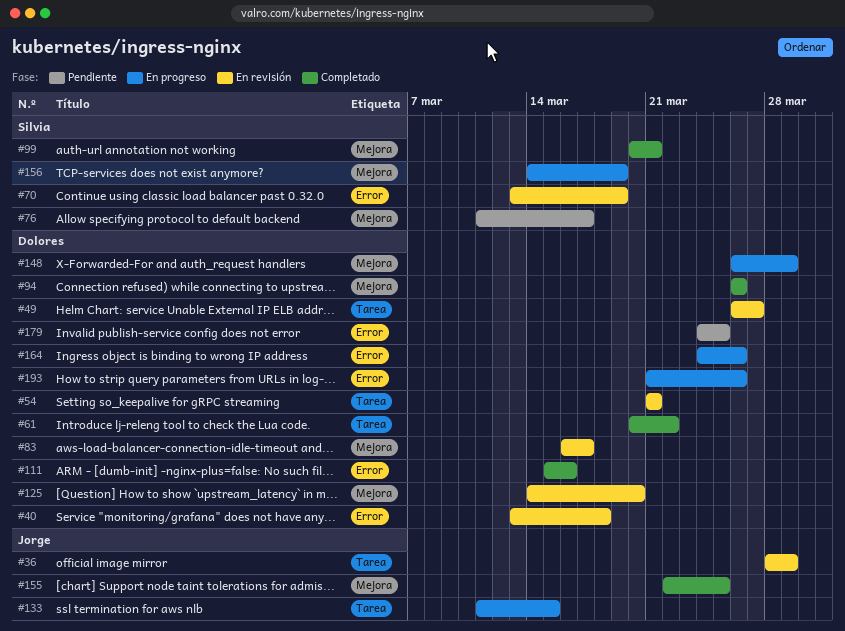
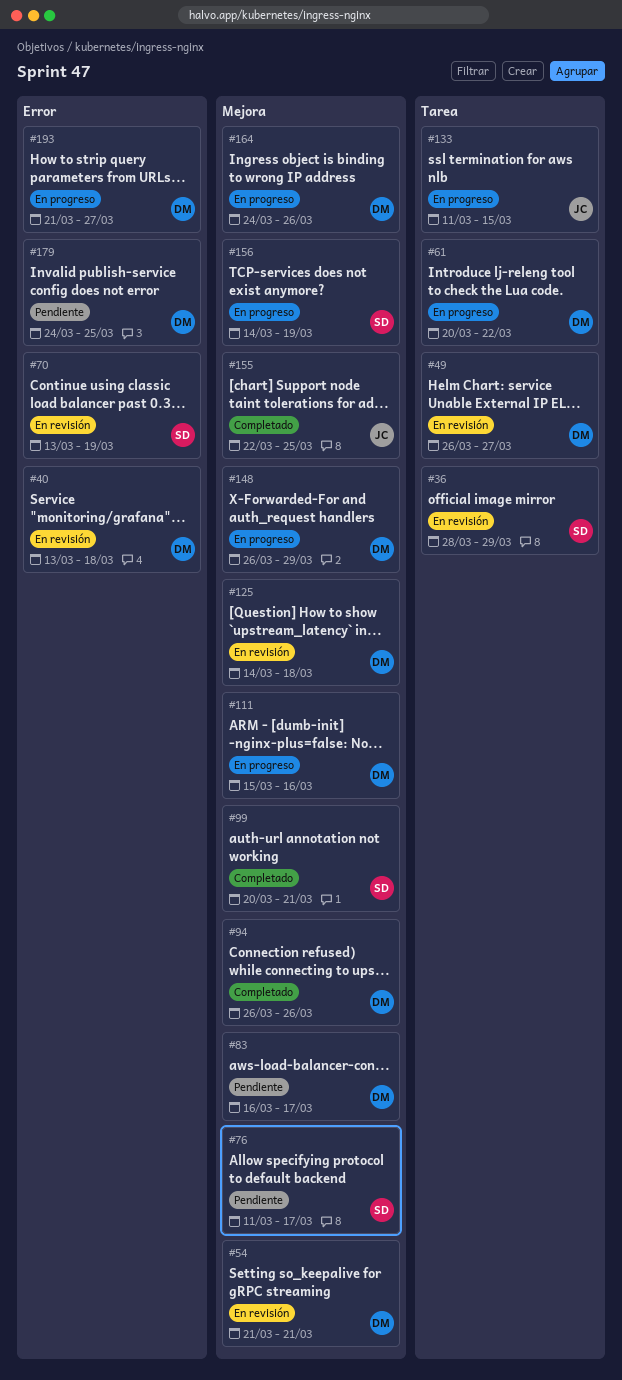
#36, owner: Jorge -> Silvia
#54, label: Tarea -> Mejora
#61, status: Completado -> En progreso
#83, status: En revisión -> Pendiente
#111, status: Completado -> En progreso
#111, label: Error -> Mejora
#125, due: Mar 20 -> Mar 18
#164, label: Error -> Mejora
#193, due: Mar 26 -> Mar 27

